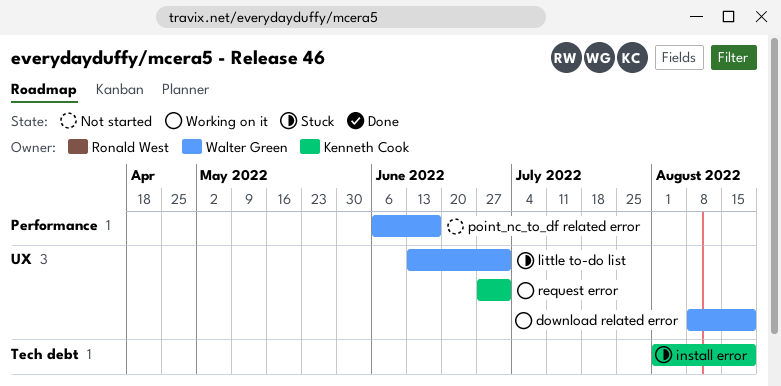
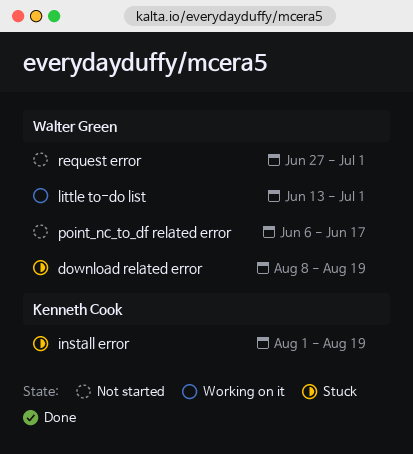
download related error, status: Working on it -> Stuck
little to-do list, status: Stuck -> Working on it
request error, status: Working on it -> Not started
request error, owner: Kenneth Cook -> Walter Green

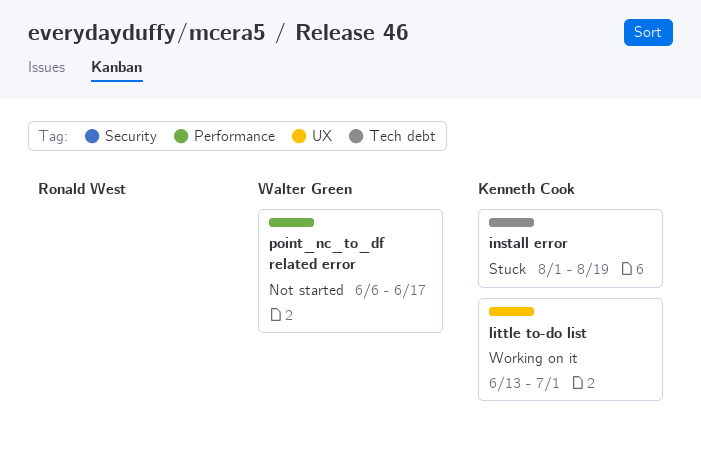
download related error: present -> none
little to-do list, owner: Walter Green -> Kenneth Cook
request error: present -> none

